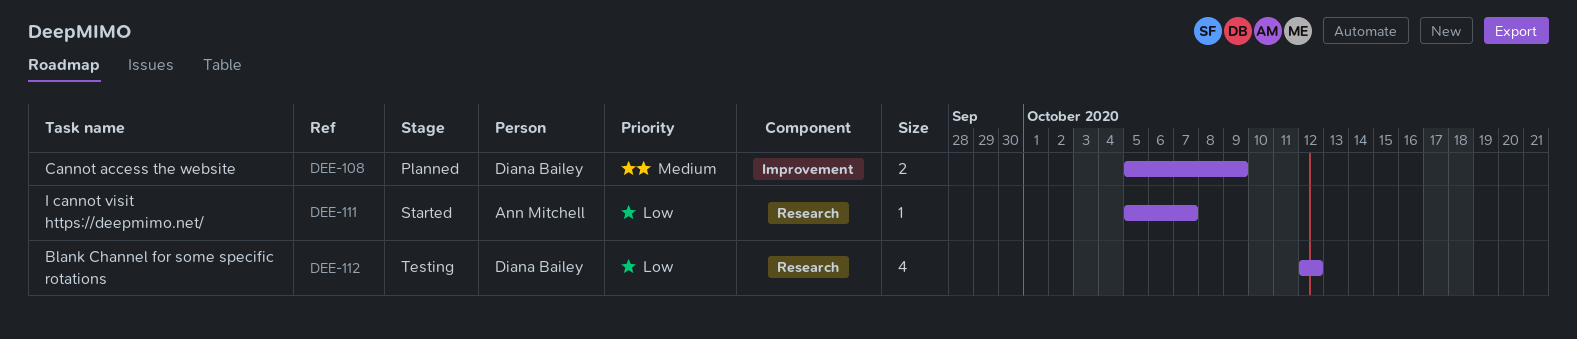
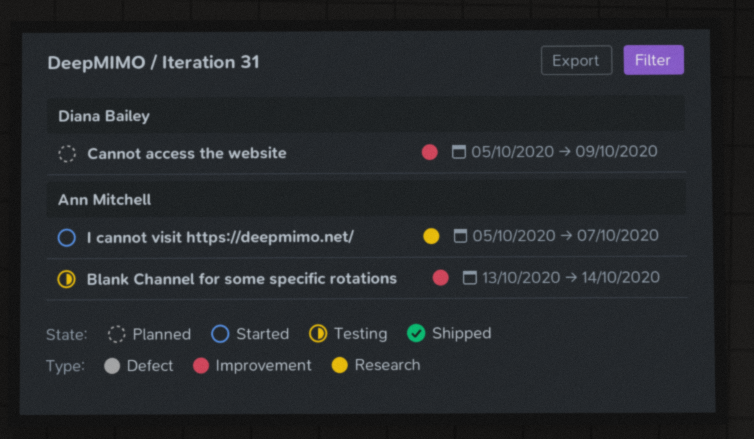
Blank Channel for some specific rotations, owner: Diana Bailey -> Ann Mitchell
Blank Channel for some specific rotations, label: Research -> Improvement
Blank Channel for some specific rotations, start: Oct 12 -> Oct 13
Blank Channel for some specific rotations, due: Oct 12 -> Oct 14

